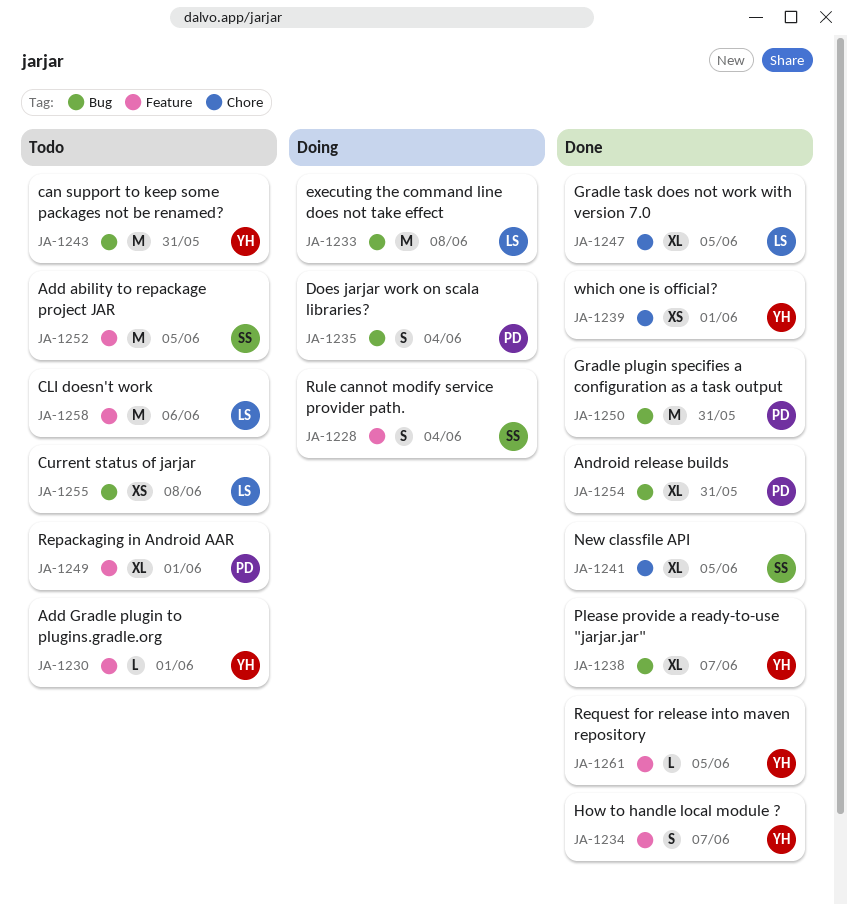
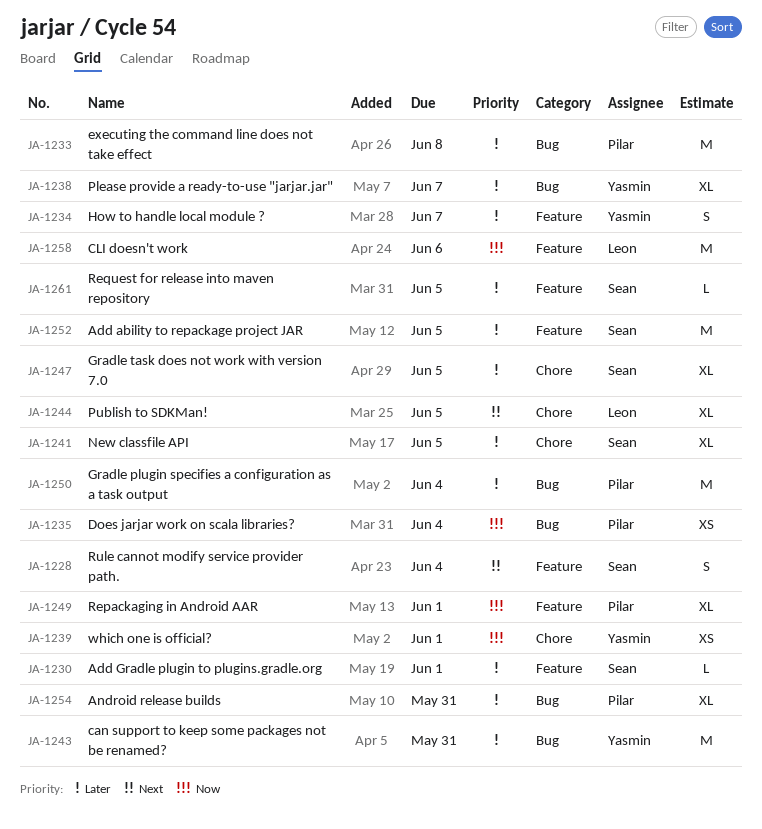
JA-1230, owner: Yasmin -> Sean
JA-1233, owner: Leon -> Pilar
JA-1235, estimate: S -> XS
JA-1244: none -> present
JA-1247, owner: Leon -> Sean
JA-1250, due: May 31 -> Jun 4
JA-1255: present -> none
JA-1261, owner: Yasmin -> Sean

